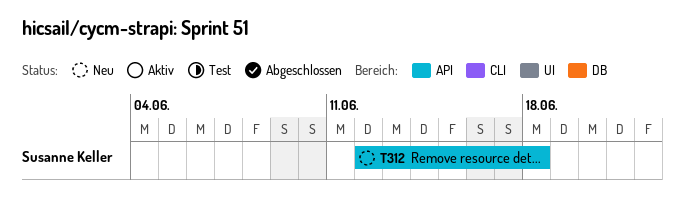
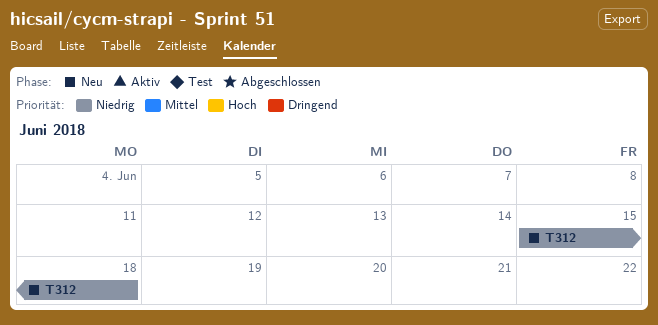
T312, start: Jun 12 -> Jun 15

